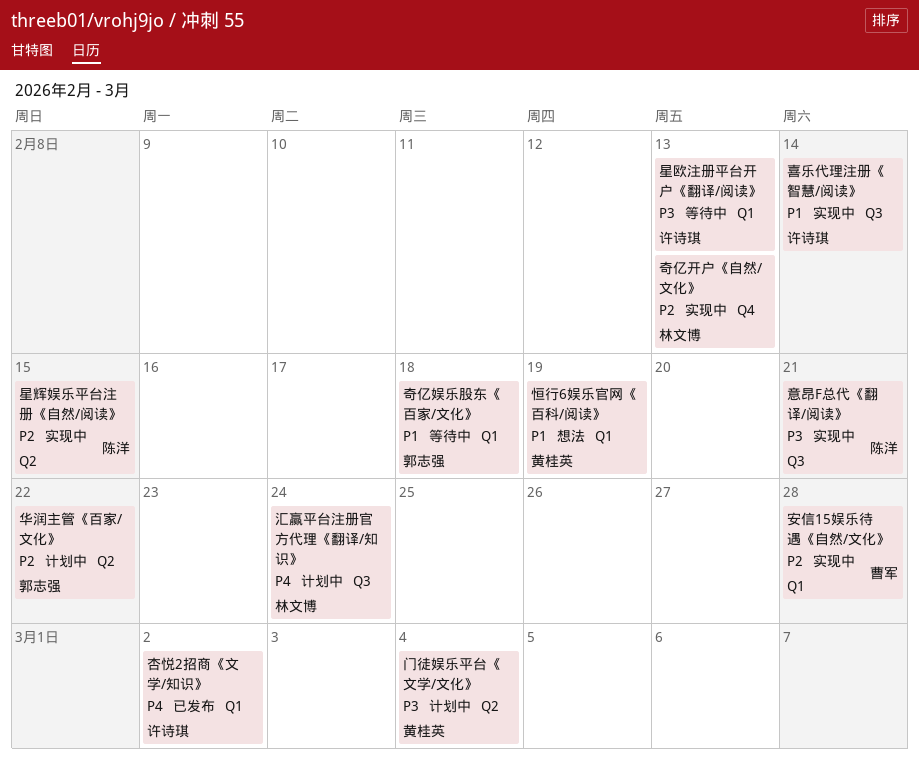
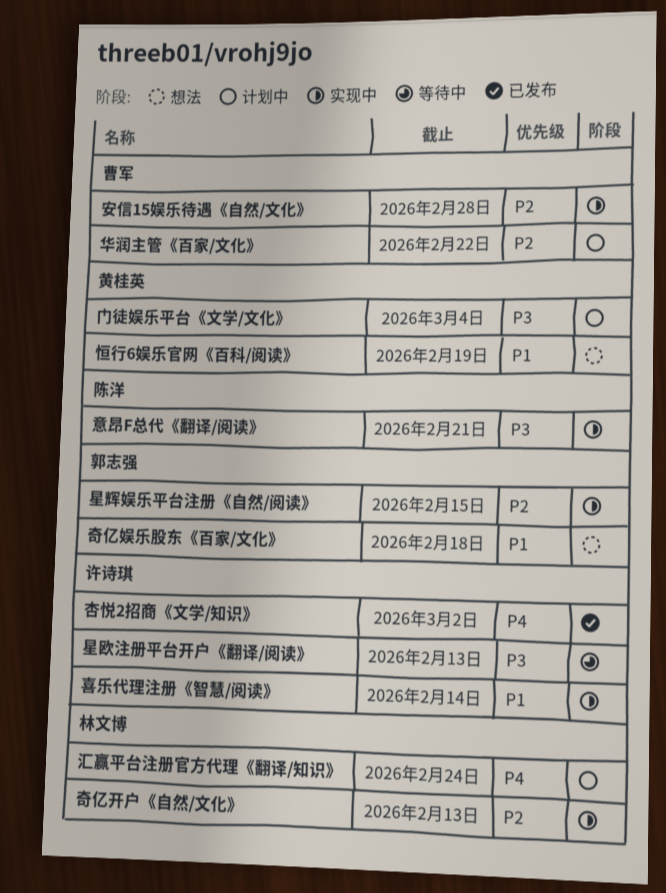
华润主管《百家/文化》, owner: 郭志强 -> 曹军
奇亿娱乐股东《百家/文化》, status: 等待中 -> 想法
星辉娱乐平台注册《自然/阅读》, owner: 陈洋 -> 郭志强

